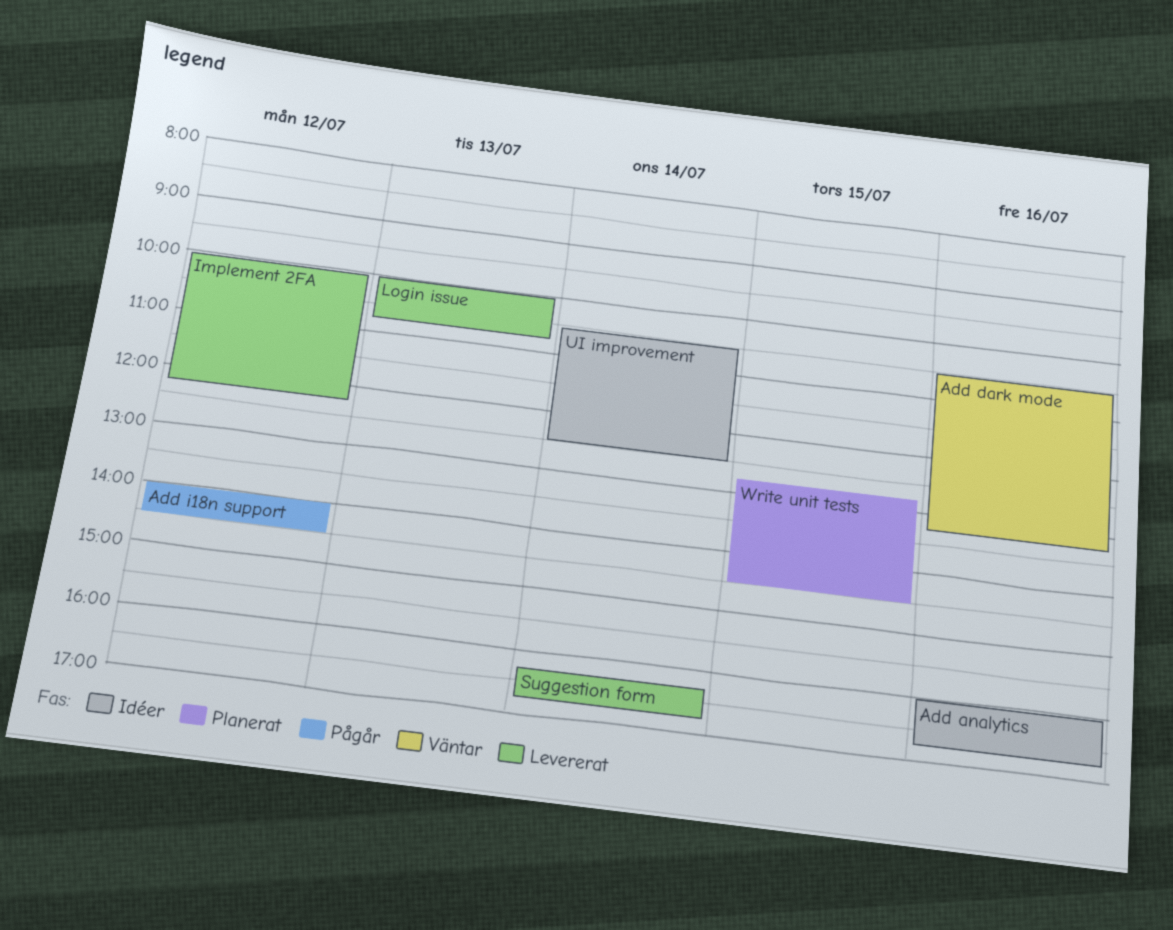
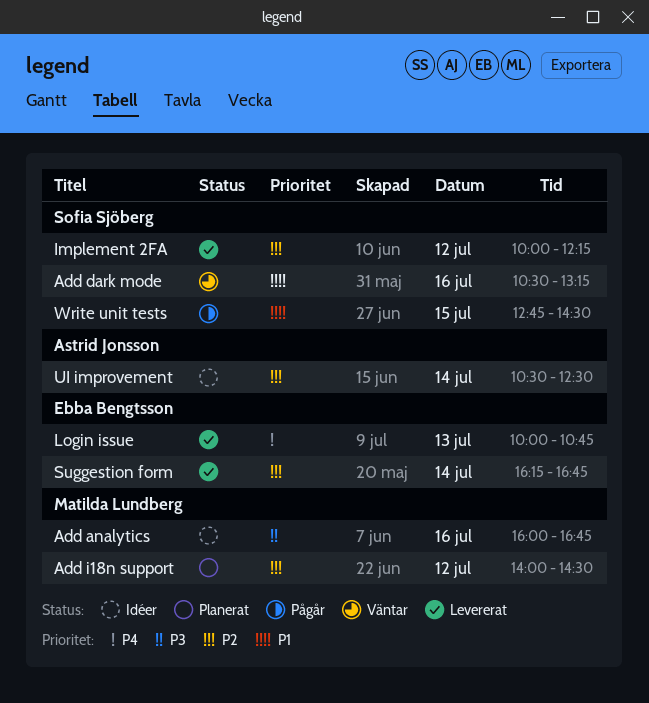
Add i18n support, status: Pågår -> Planerat
Write unit tests, status: Planerat -> Pågår

